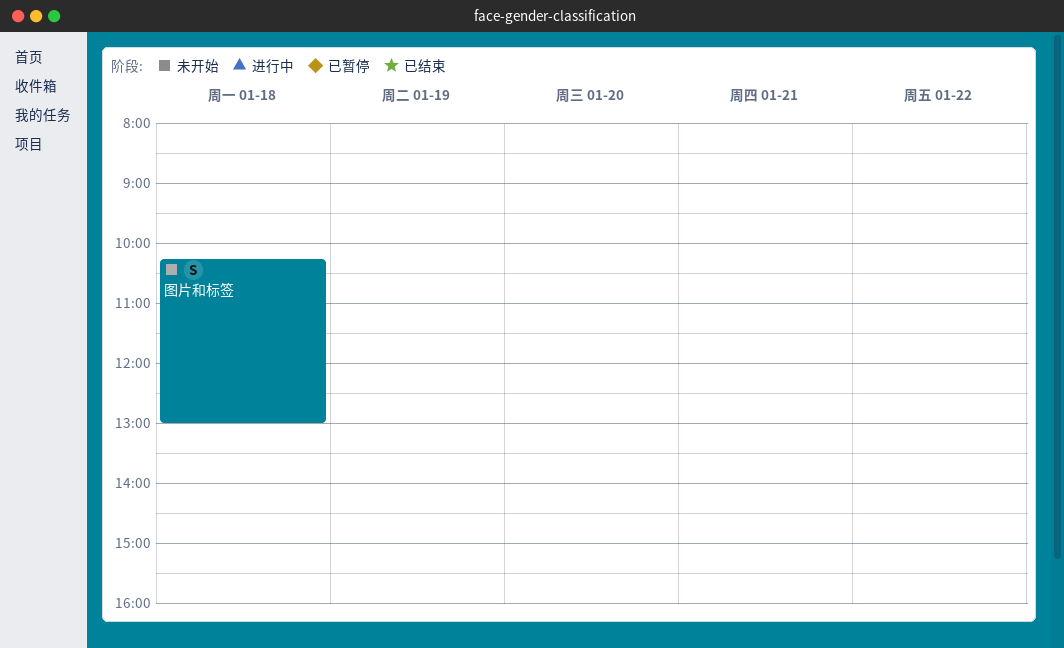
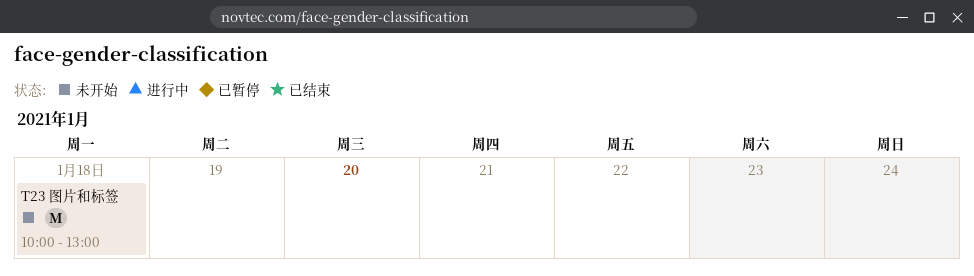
图片和标签, estimate: S -> M
图片和标签, begins: 10:15 -> 10:00

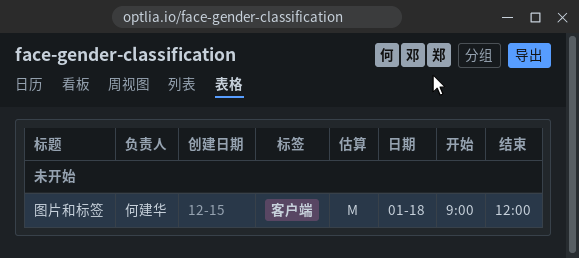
图片和标签, begins: 10:00 -> 09:00
图片和标签, ends: 13:00 -> 12:00

